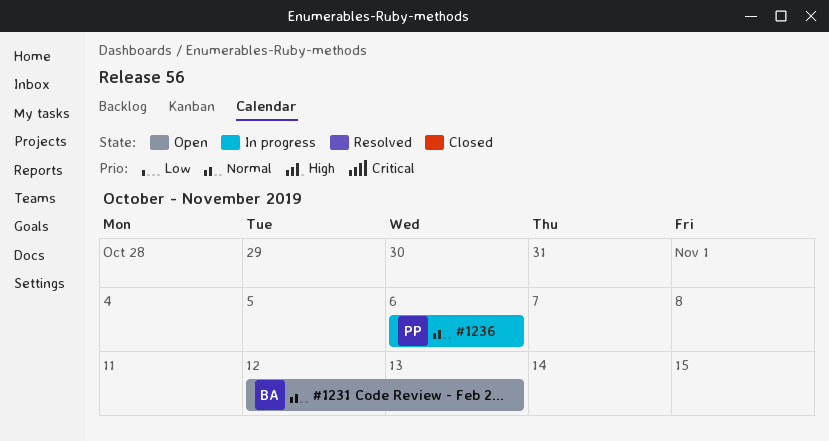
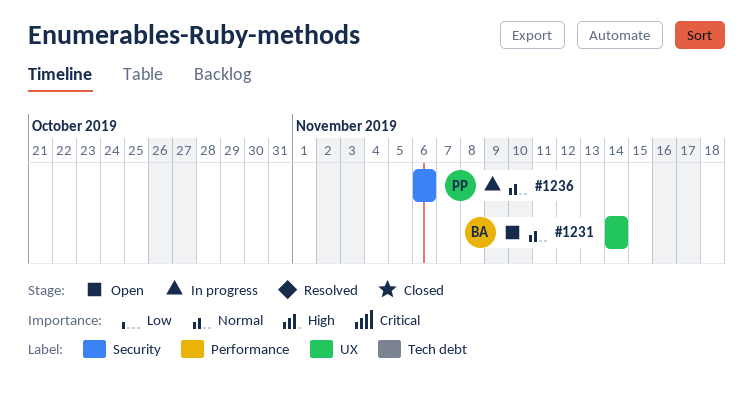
#1231, start: Nov 12 -> Nov 14
#1231, due: Nov 13 -> Nov 14

